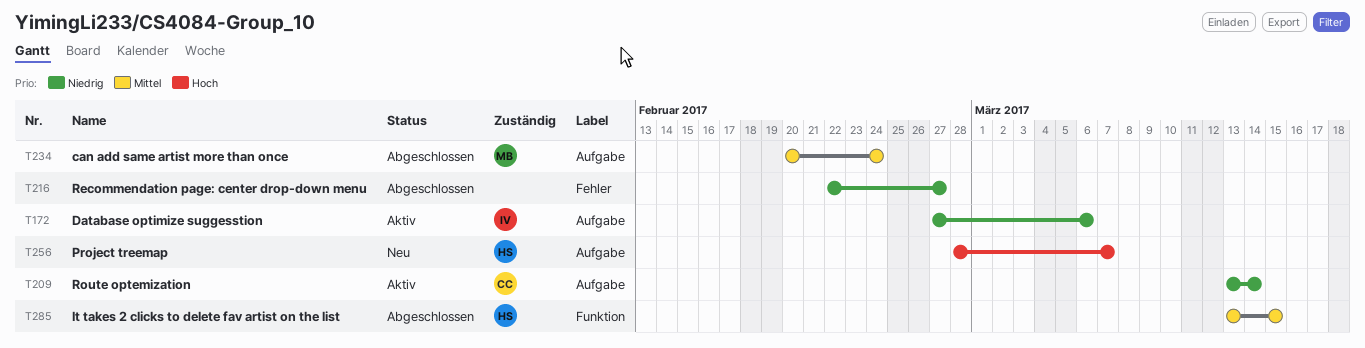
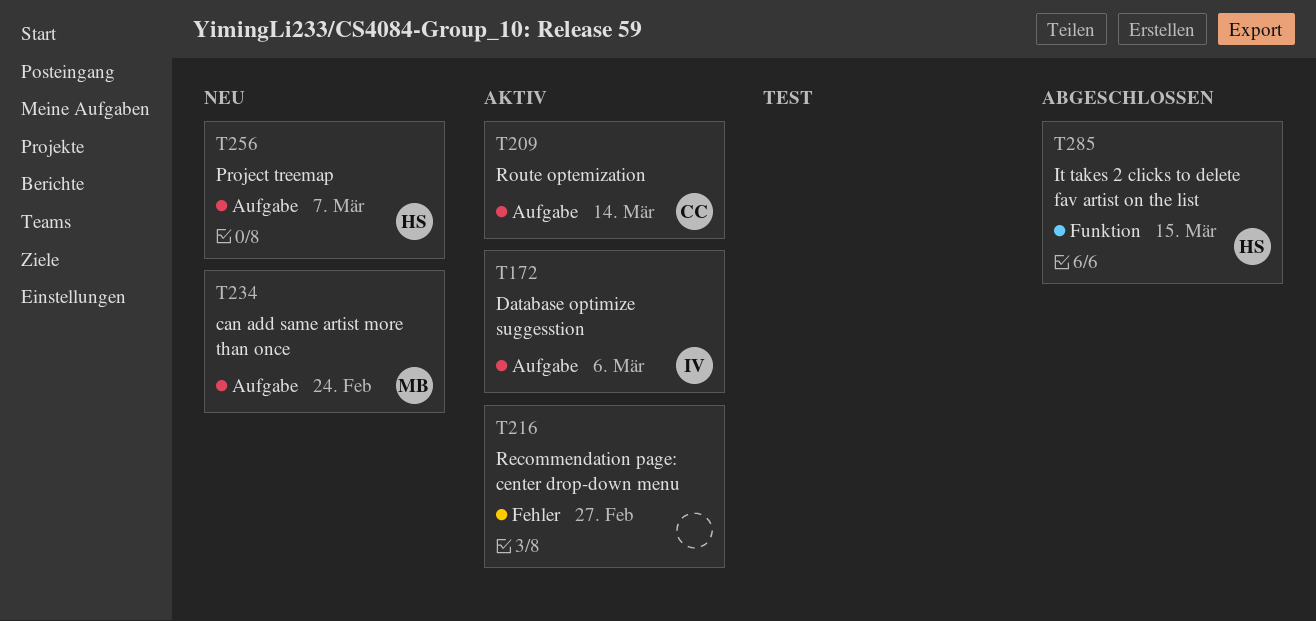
T216, status: Abgeschlossen -> Aktiv
T234, status: Abgeschlossen -> Neu

